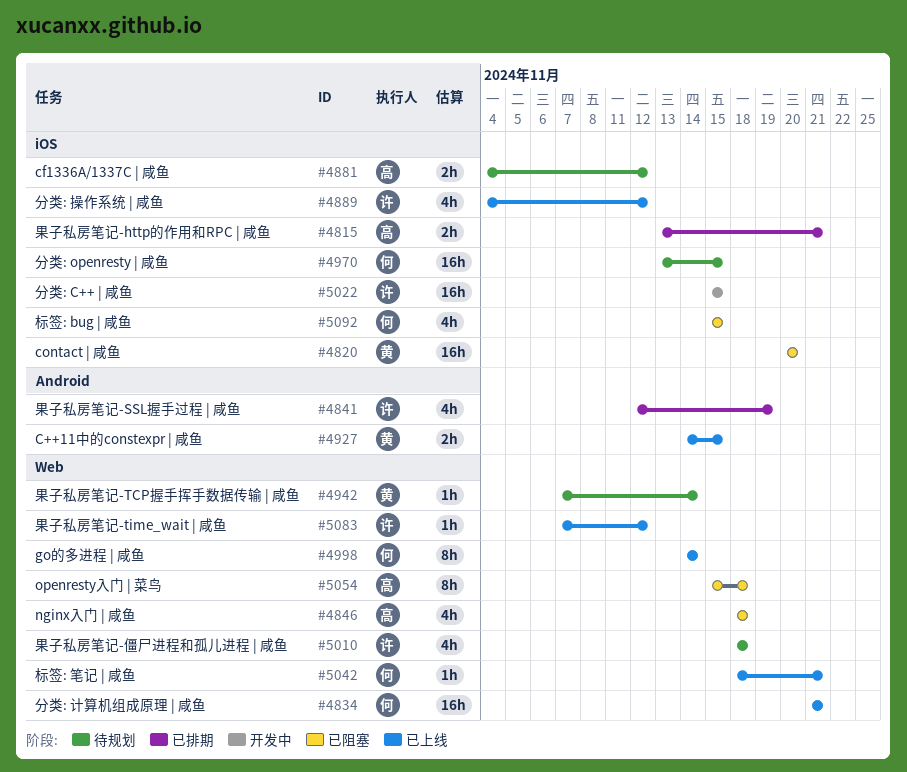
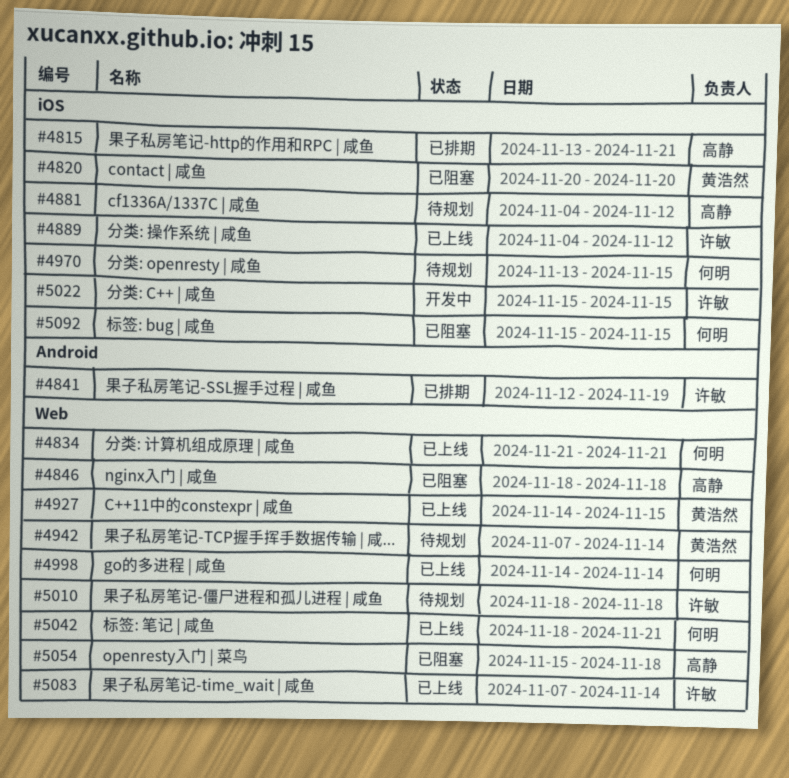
#4927, label: Android -> Web
#5083, due: Nov 12 -> Nov 14

